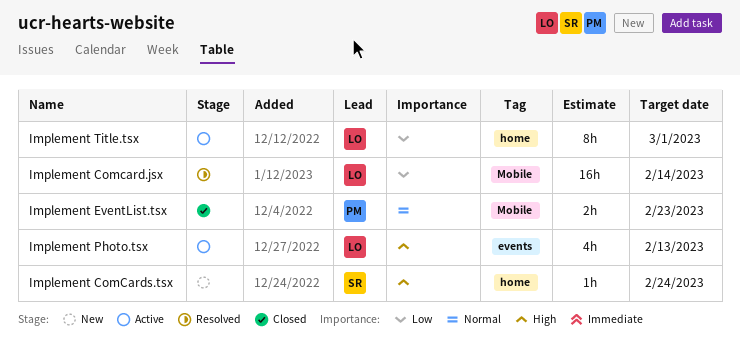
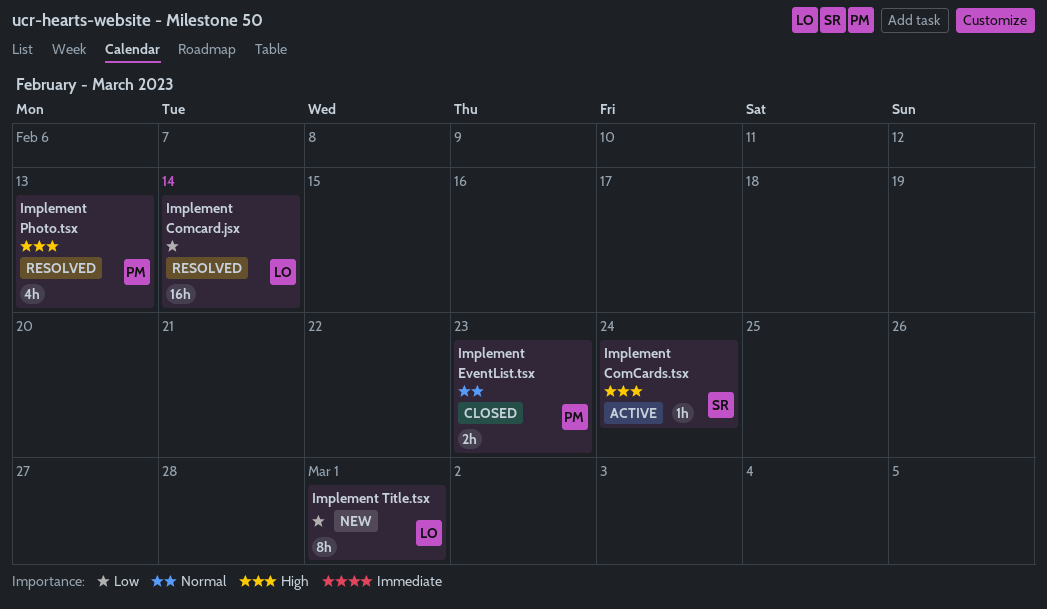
Implement ComCards.tsx, status: New -> Active
Implement Photo.tsx, status: Active -> Resolved
Implement Photo.tsx, owner: LO -> PM
Implement Title.tsx, status: Active -> New

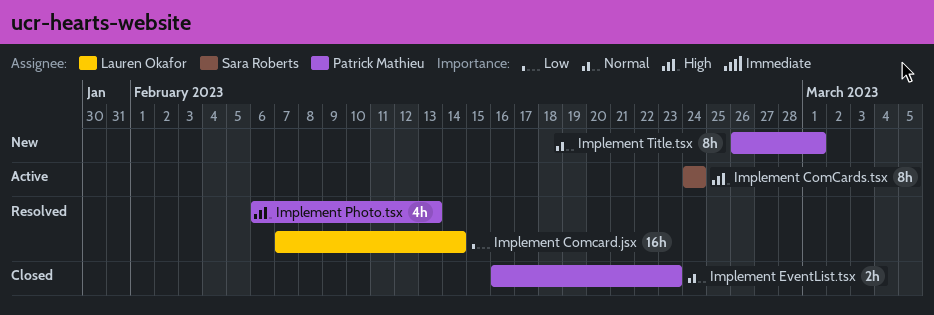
Implement ComCards.tsx, estimate: 1h -> 8h
Implement Title.tsx, owner: Lauren Okafor -> Patrick Mathieu
Implement Title.tsx, priority: Low -> Normal

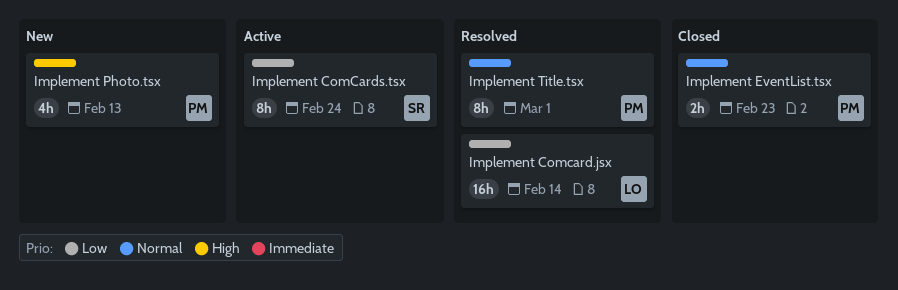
Implement ComCards.tsx, priority: High -> Low
Implement Photo.tsx, status: Resolved -> New
Implement Title.tsx, status: New -> Resolved

